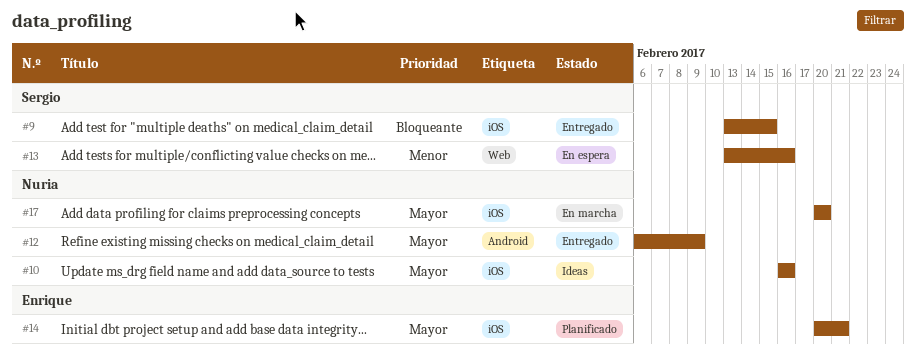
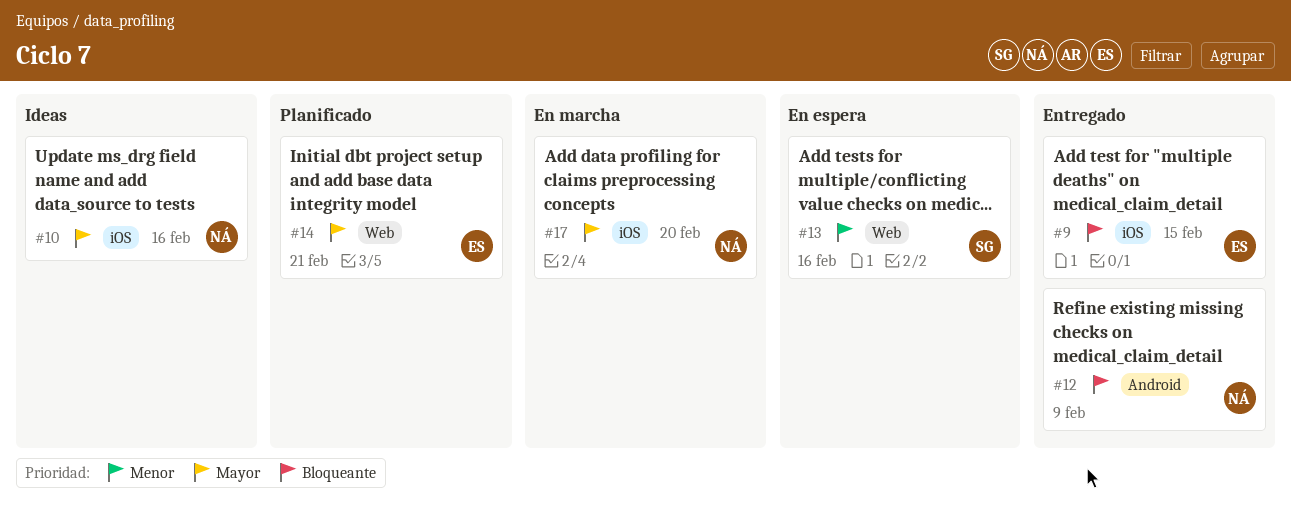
#9, owner: Sergio -> Enrique
#12, priority: Mayor -> Bloqueante
#14, label: iOS -> Web

